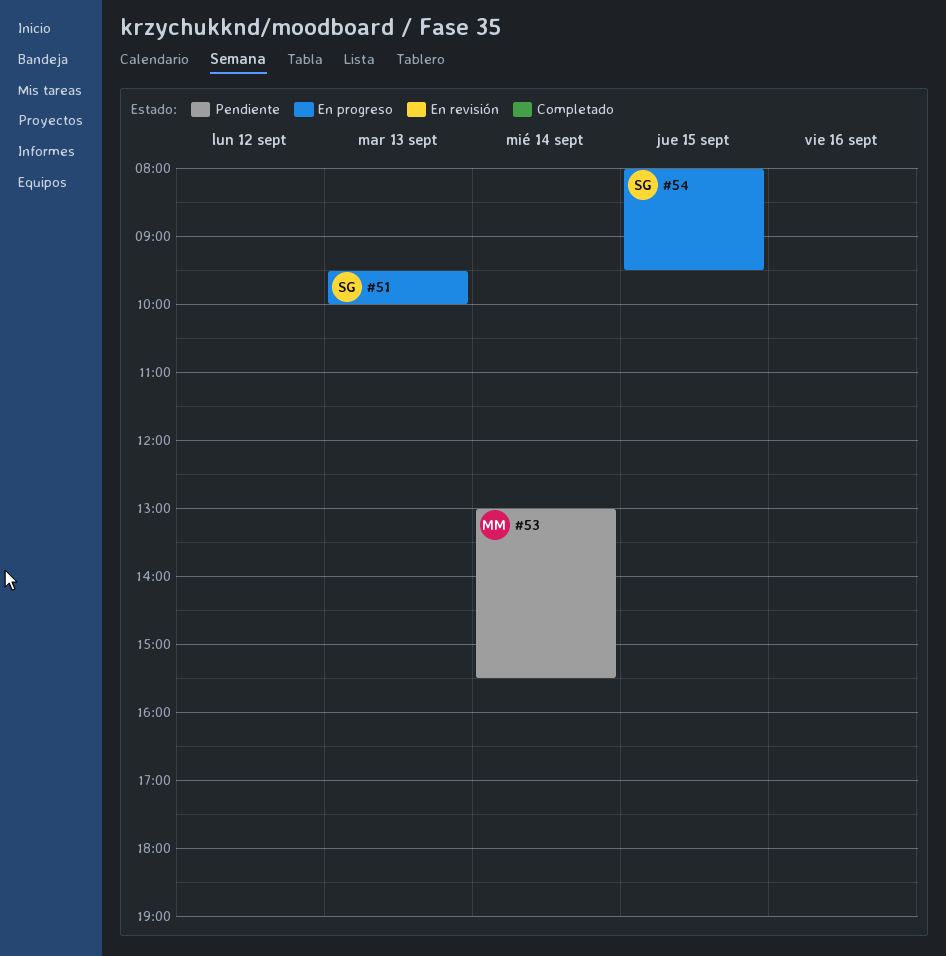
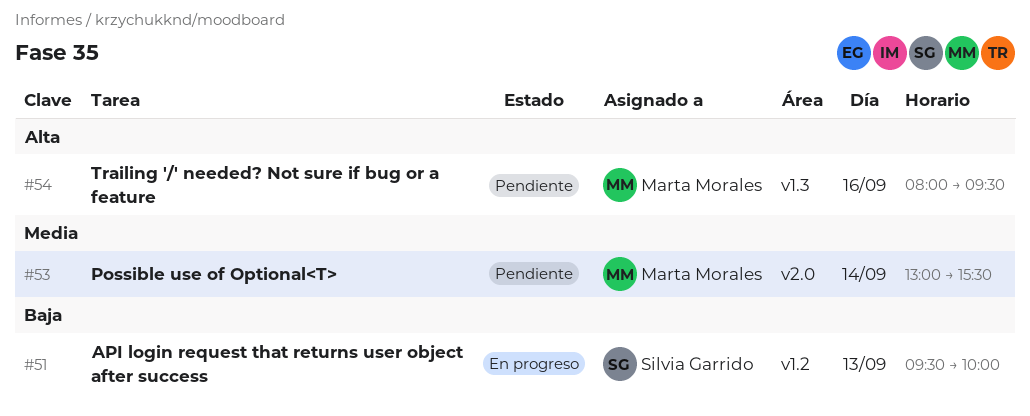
#54, status: En progreso -> Pendiente
#54, owner: Silvia Garrido -> Marta Morales
#54, day: Sep 15 -> Sep 16

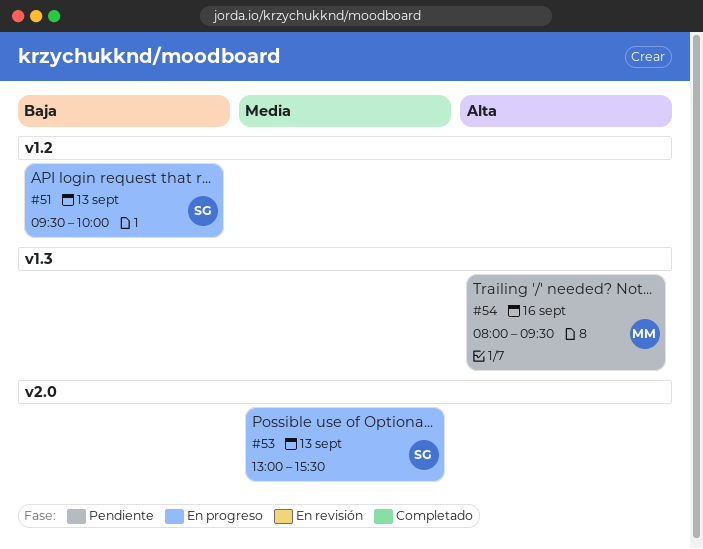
#53, status: Pendiente -> En progreso
#53, owner: Marta Morales -> Silvia Garrido
#53, day: Sep 14 -> Sep 13

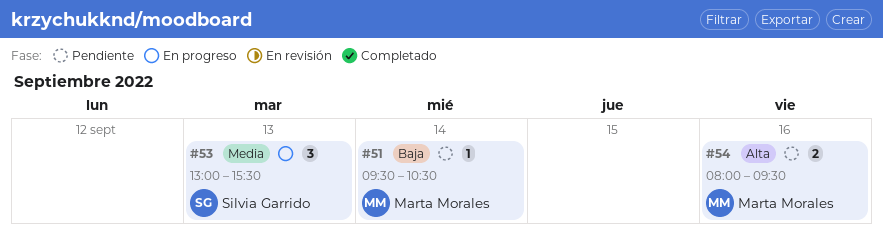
#51, status: En progreso -> Pendiente
#51, owner: Silvia Garrido -> Marta Morales
#51, day: Sep 13 -> Sep 14
#51, ends: 10:00 -> 10:30

